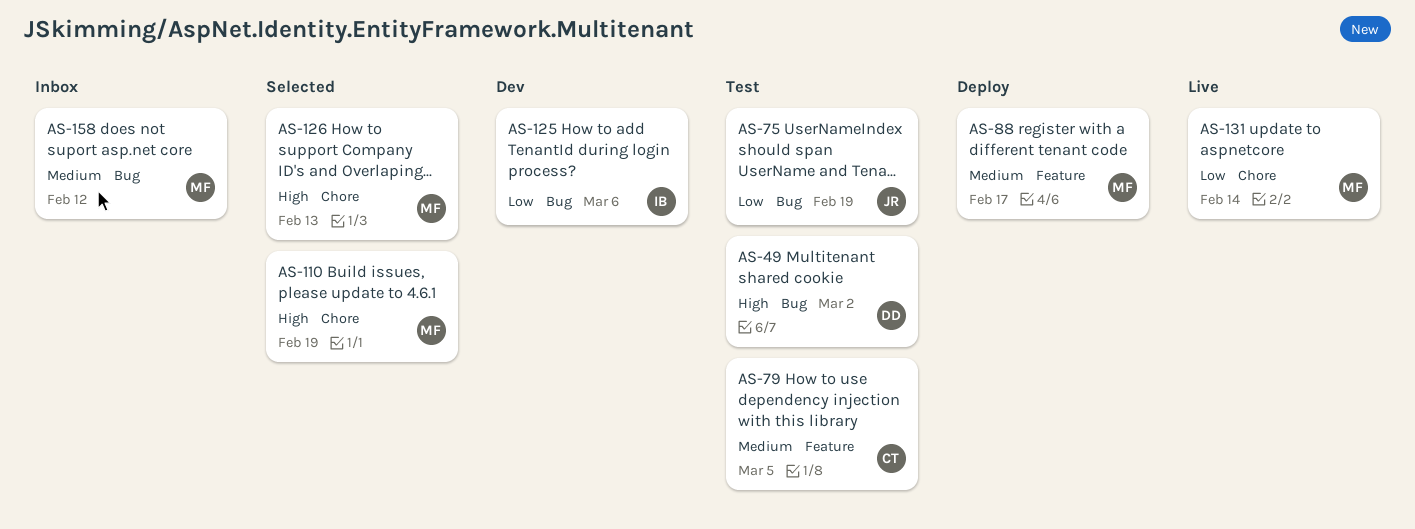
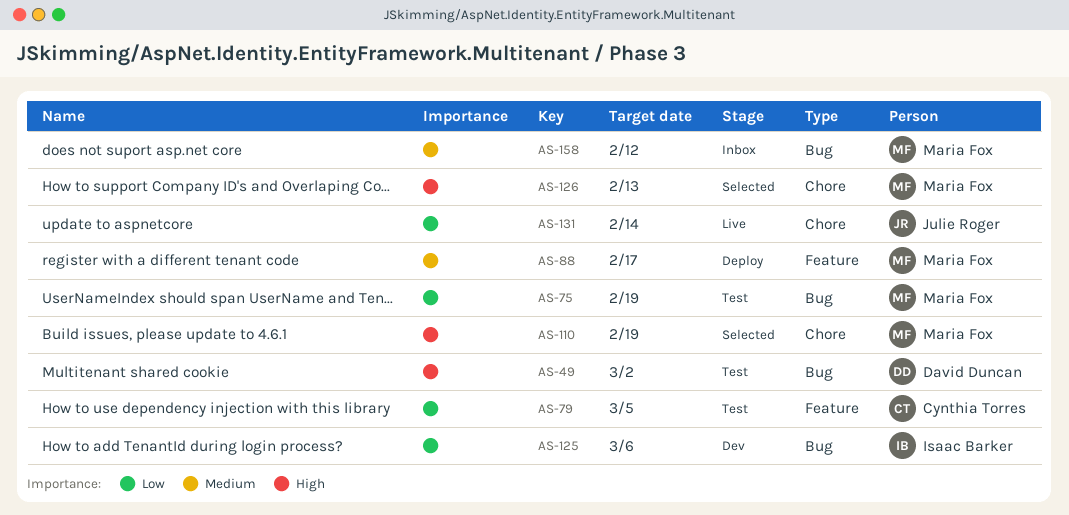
AS-75, owner: Julie Roger -> Maria Fox
AS-79, priority: Medium -> Low
AS-131, owner: Maria Fox -> Julie Roger

